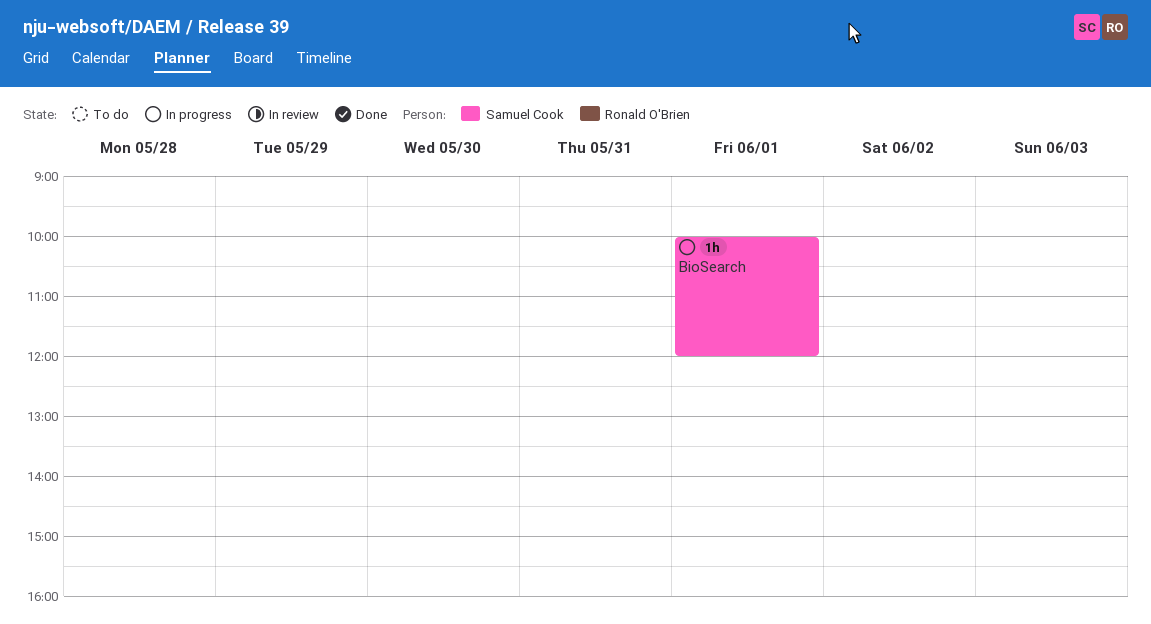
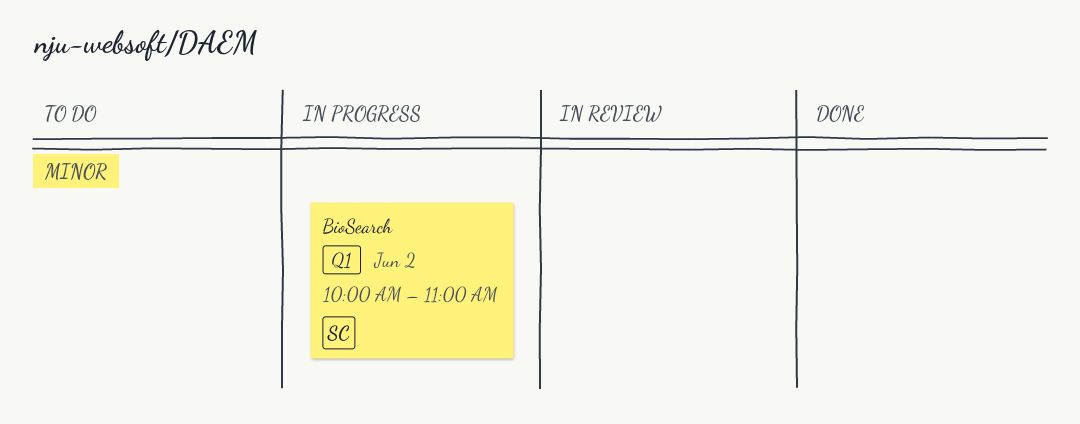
BioSearch, day: Jun 1 -> Jun 2
BioSearch, ends: 12:00 -> 11:00

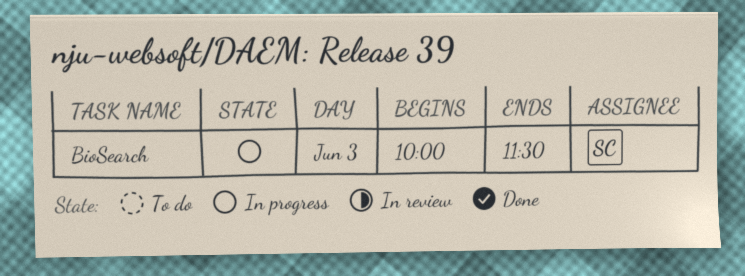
BioSearch, day: Jun 2 -> Jun 3
BioSearch, ends: 11:00 -> 11:30

